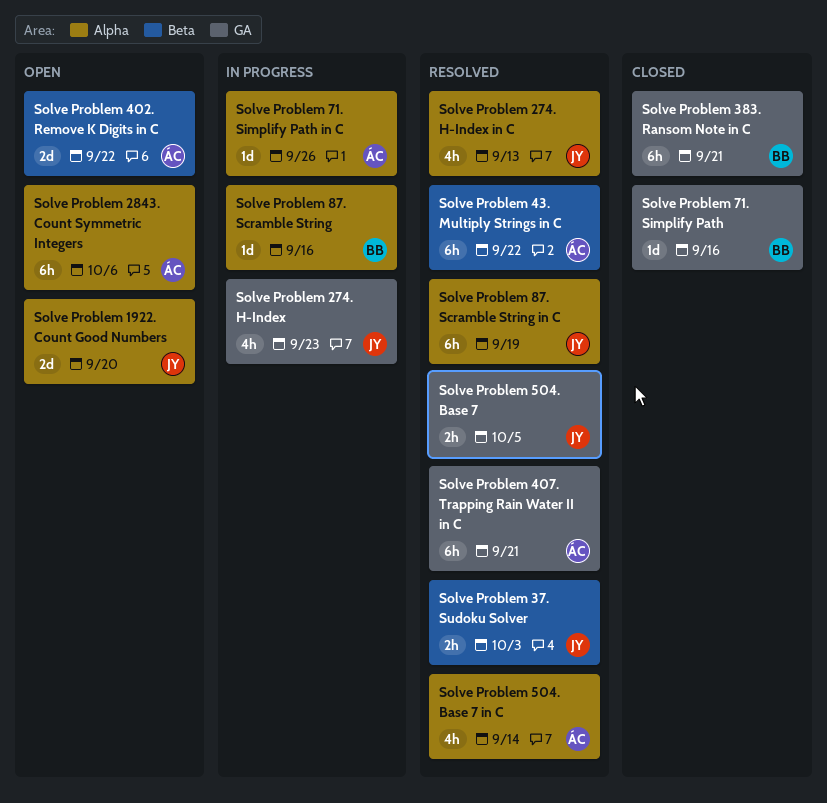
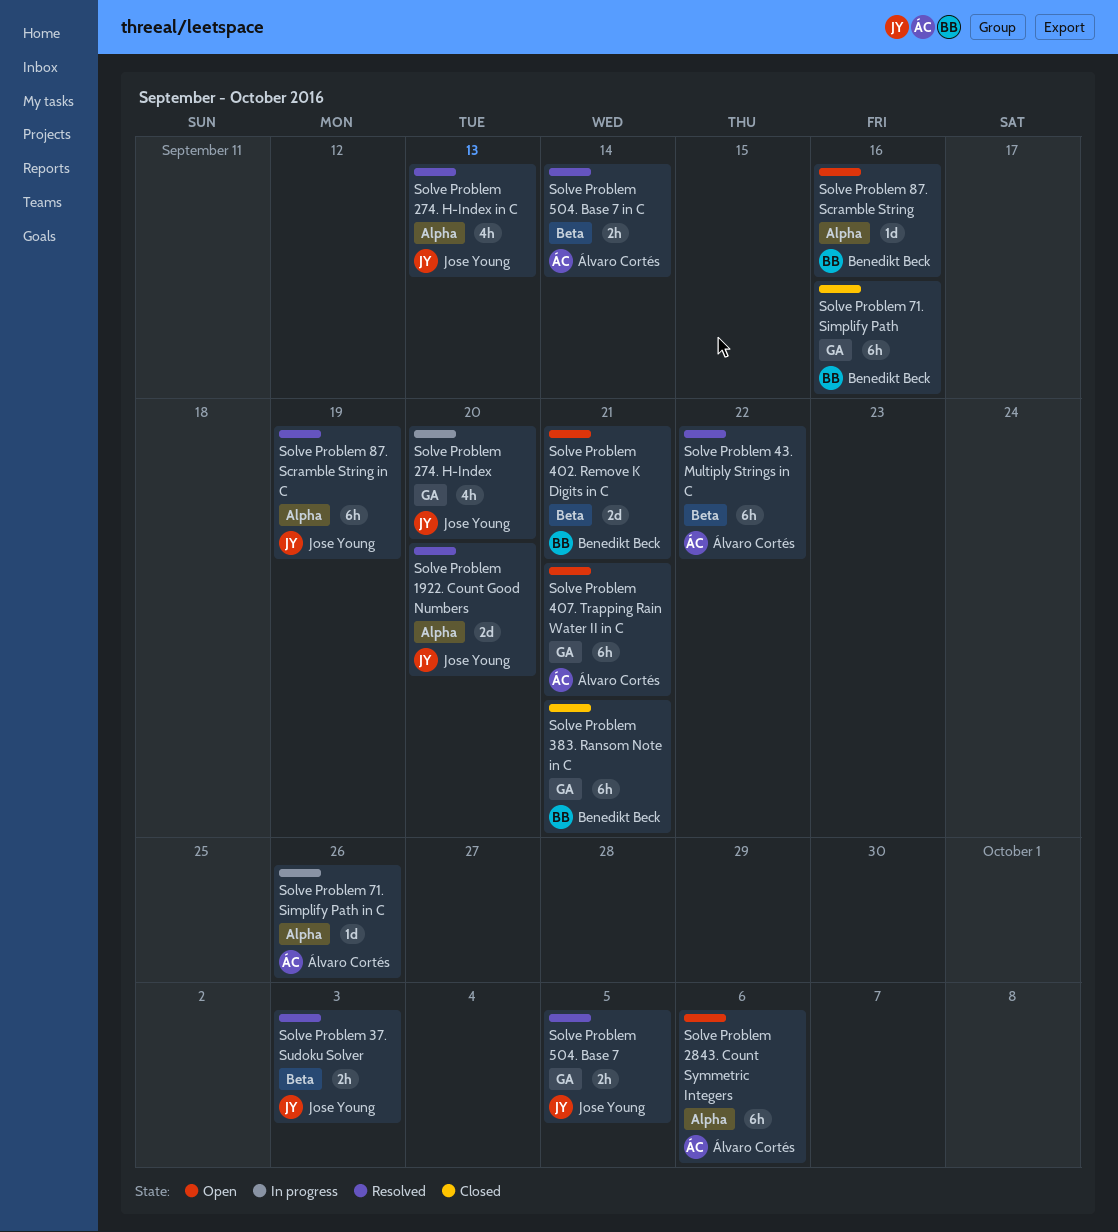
Solve Problem 1922. Count Good Numbers, status: Open -> Resolved
Solve Problem 274. H-Index, due: Sep 23 -> Sep 20
Solve Problem 402. Remove K Digits in C, owner: Álvaro Cortés -> Benedikt Beck
Solve Problem 402. Remove K Digits in C, due: Sep 22 -> Sep 21
Solve Problem 407. Trapping Rain Water II in C, status: Resolved -> Open
Solve Problem 504. Base 7 in C, label: Alpha -> Beta
Solve Problem 504. Base 7 in C, estimate: 4h -> 2h
Solve Problem 71. Simplify Path, estimate: 1d -> 6h
Solve Problem 87. Scramble String, status: In progress -> Open

